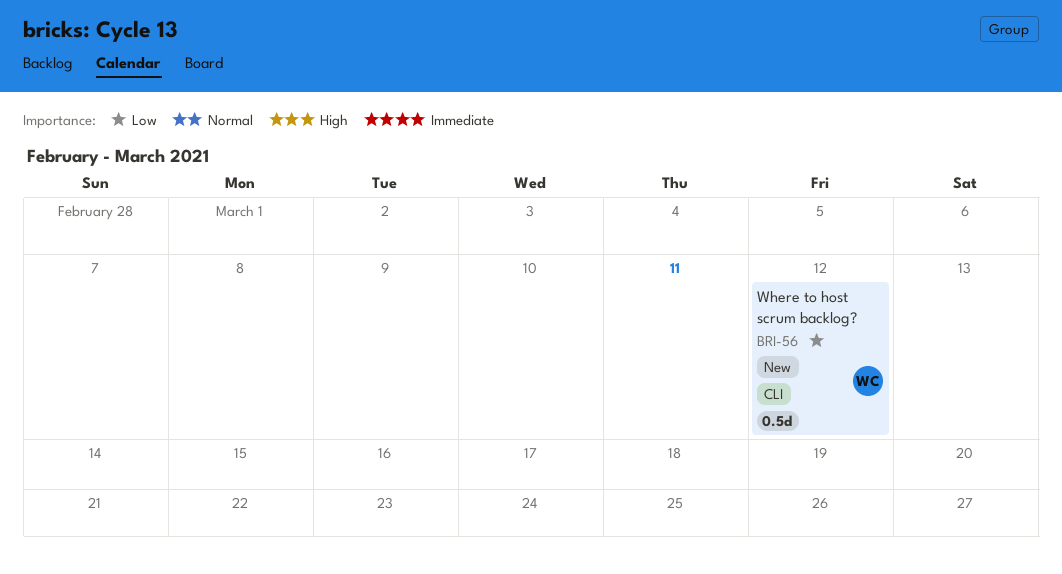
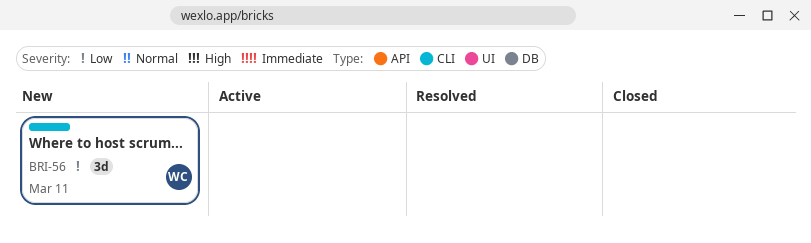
BRI-56, estimate: 0.5d -> 3d
BRI-56, due: Mar 12 -> Mar 11

